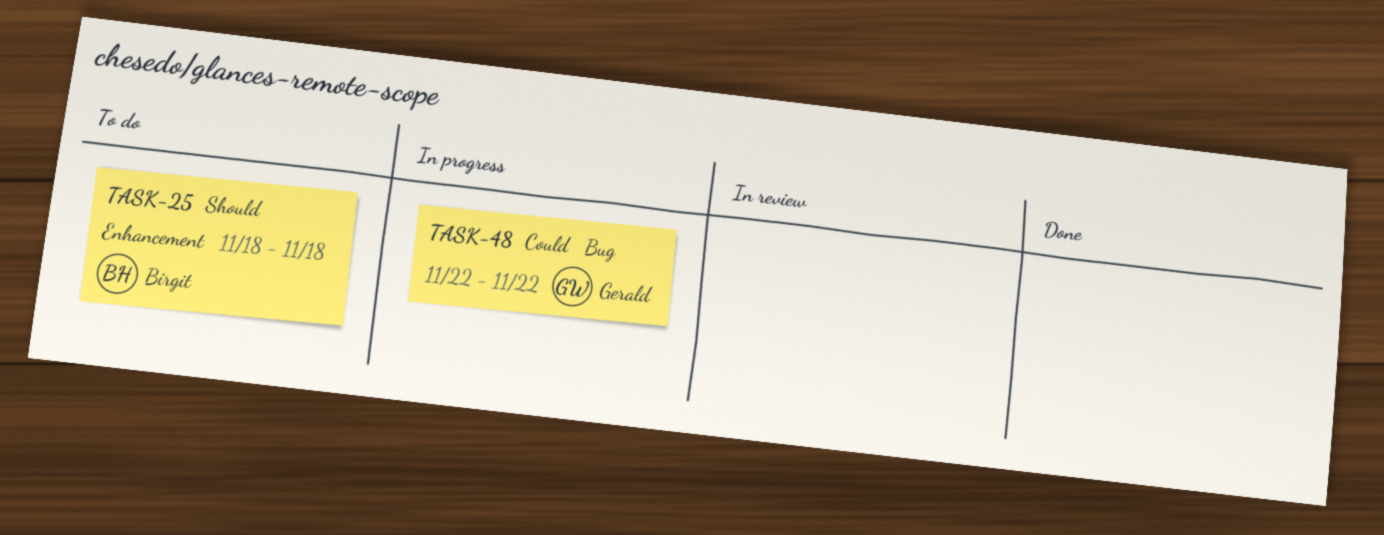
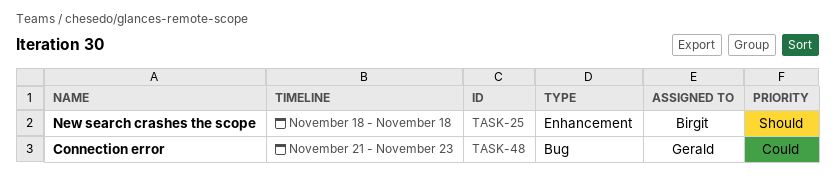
TASK-48, start: Nov 22 -> Nov 21
TASK-48, due: Nov 22 -> Nov 23

